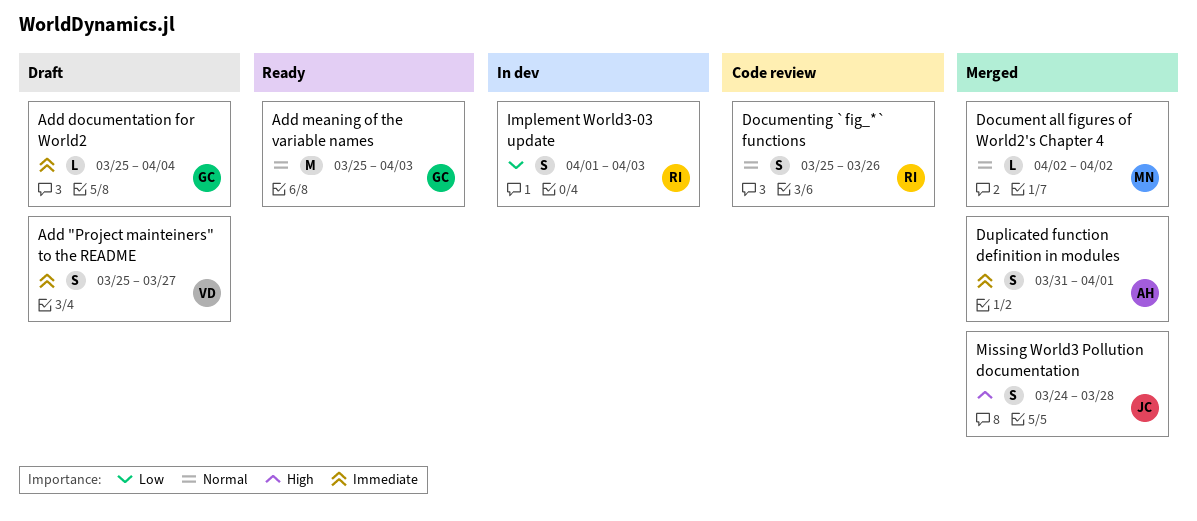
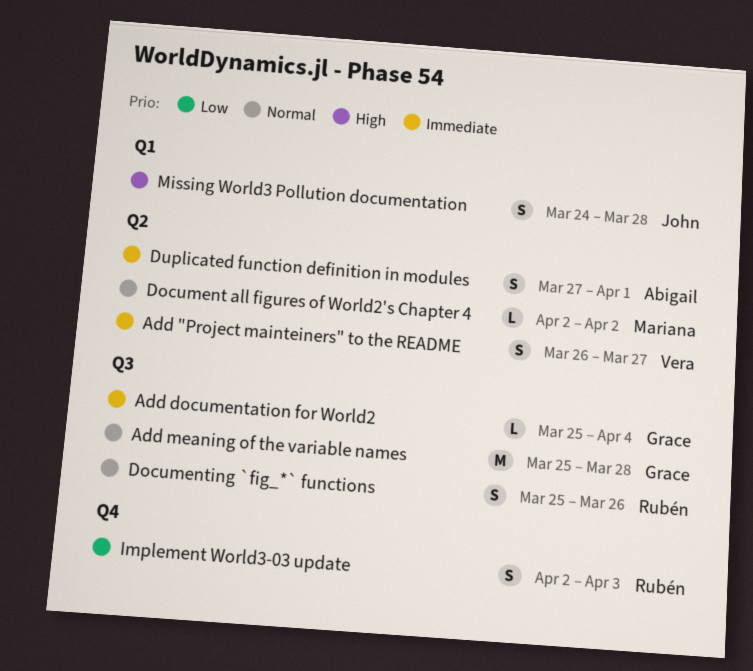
Add "Project mainteiners" to the README, start: Mar 25 -> Mar 26
Add meaning of the variable names, due: Apr 3 -> Mar 28
Duplicated function definition in modules, start: Mar 31 -> Mar 27
Implement World3-03 update, start: Apr 1 -> Apr 2

